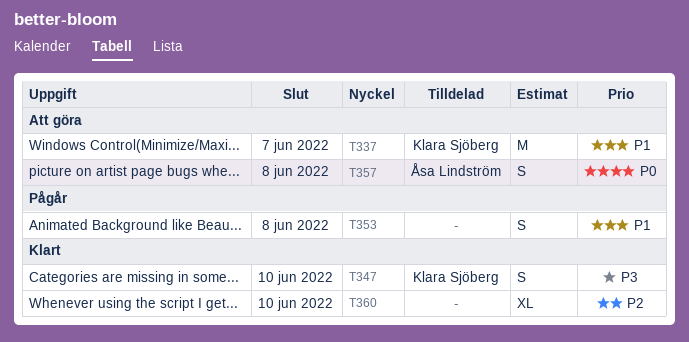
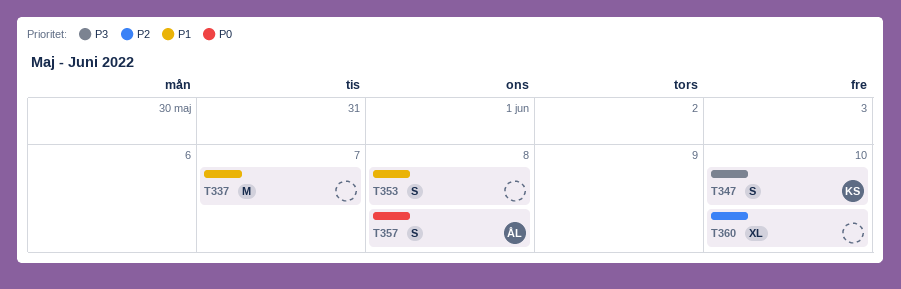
T337, owner: Klara Sjöberg -> none

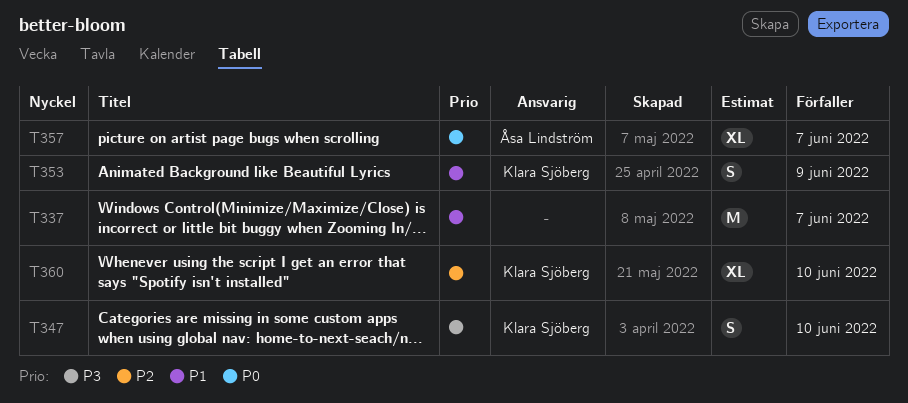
T353, owner: none -> Klara Sjöberg
T353, due: Jun 8 -> Jun 9
T357, estimate: S -> XL
T357, due: Jun 8 -> Jun 7
T360, owner: none -> Klara Sjöberg

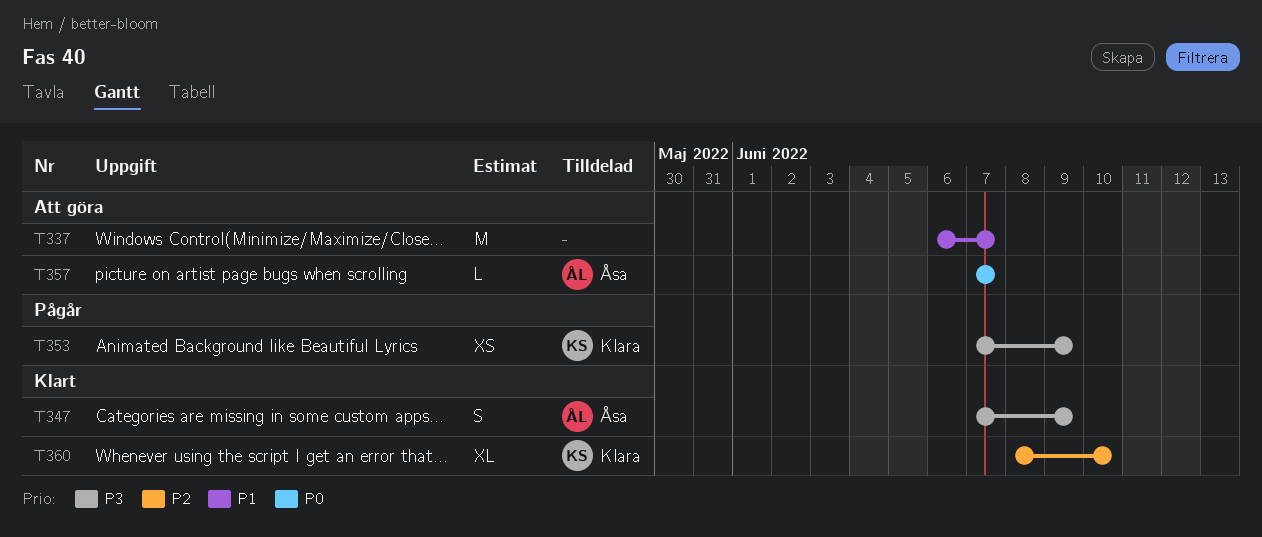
T347, owner: Klara Sjöberg -> Åsa Lindström
T347, due: Jun 10 -> Jun 9
T353, priority: P1 -> P3
T353, estimate: S -> XS
T357, estimate: XL -> L

